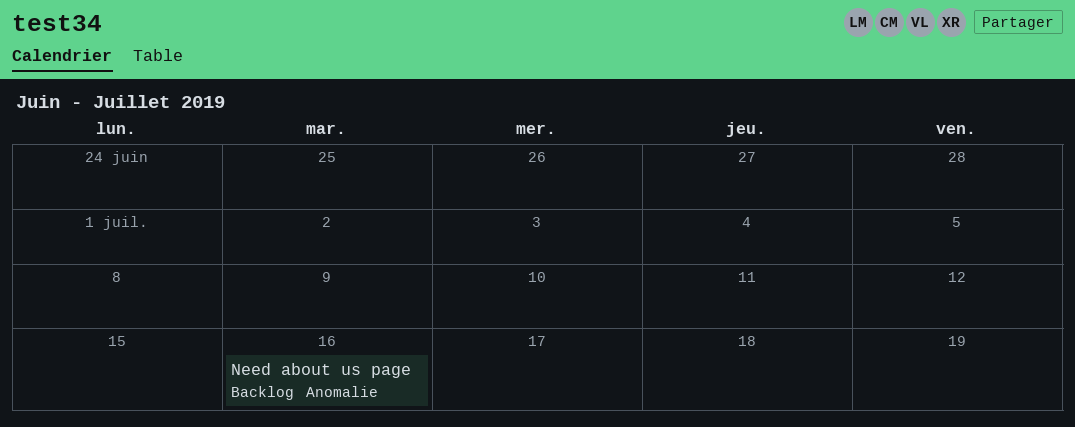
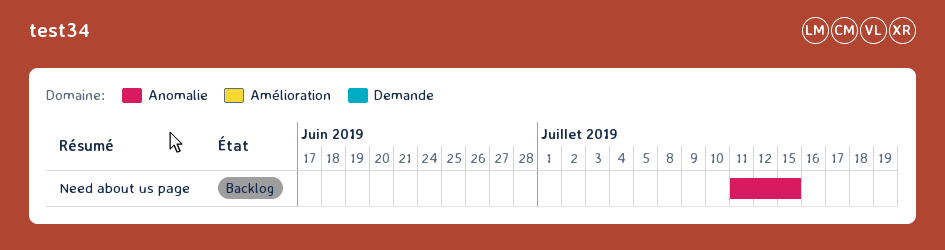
Need about us page, due: Jul 16 -> Jul 15

